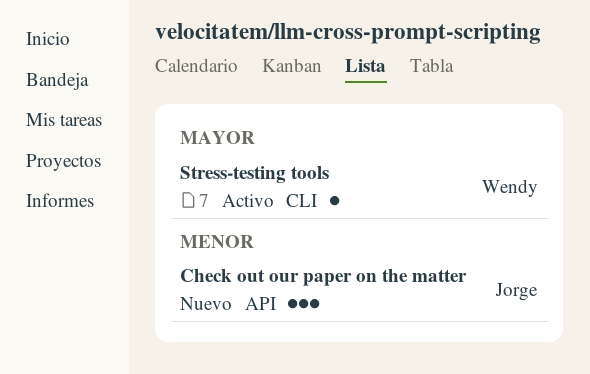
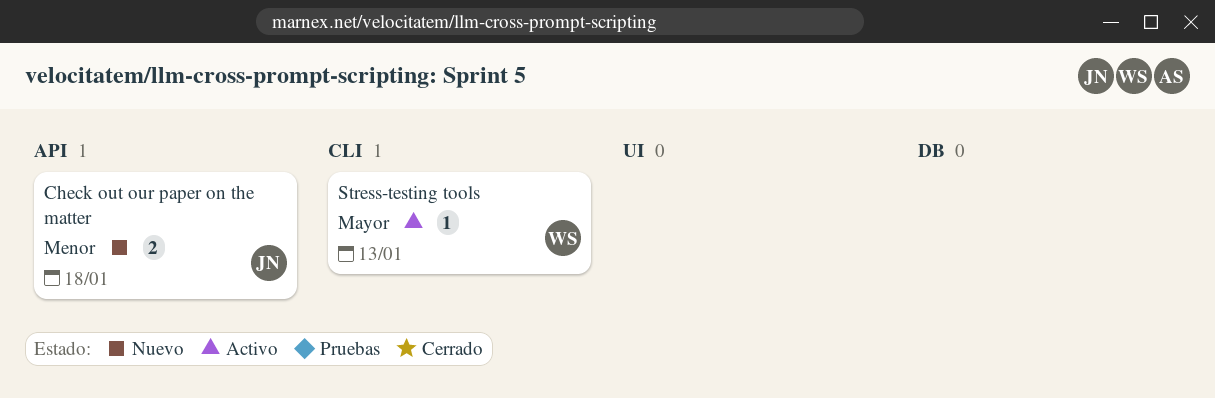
Check out our paper on the matter, estimate: 3 -> 2

